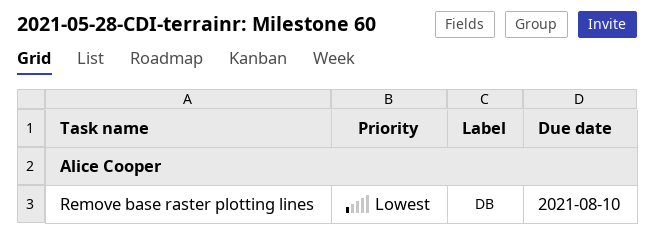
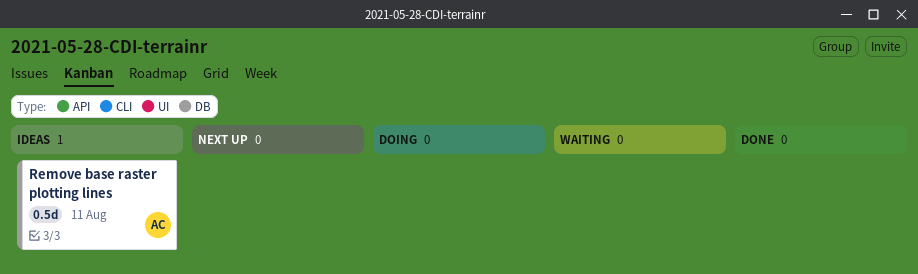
Remove base raster plotting lines, due: Aug 10 -> Aug 11

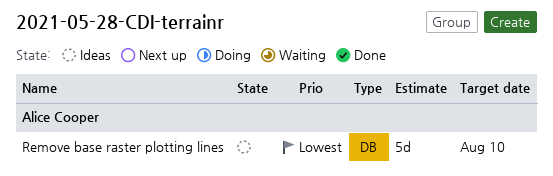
Remove base raster plotting lines, estimate: 0.5d -> 5d
Remove base raster plotting lines, due: Aug 11 -> Aug 10

